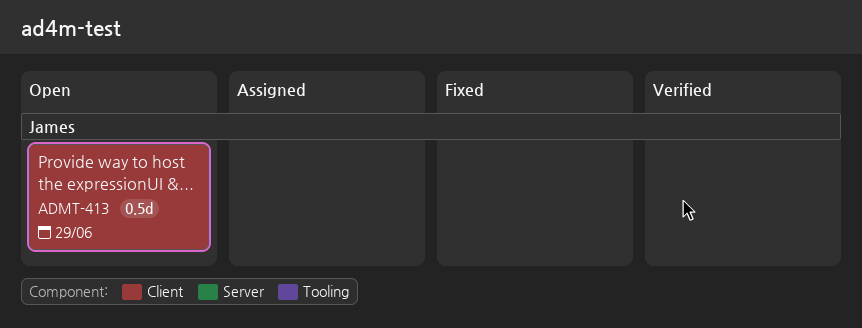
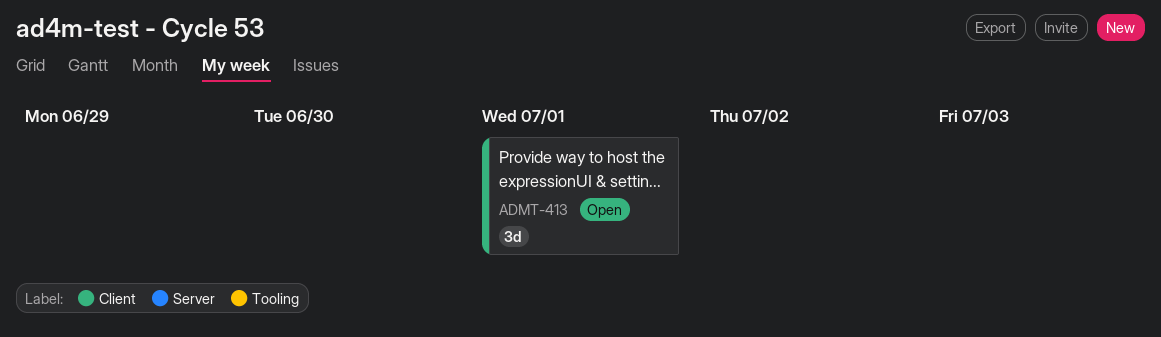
ADMT-413, estimate: 0.5d -> 3d
ADMT-413, due: Jun 29 -> Jul 1

